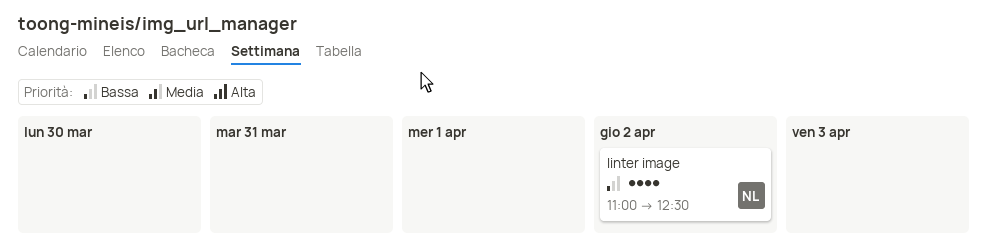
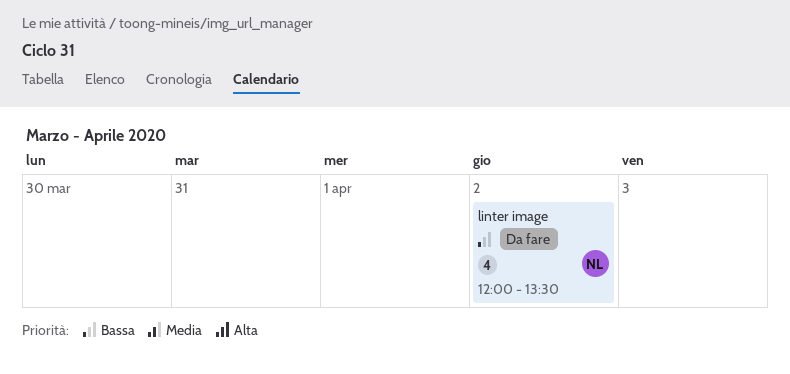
linter image, begins: 11:00 -> 12:00
linter image, ends: 12:30 -> 13:30

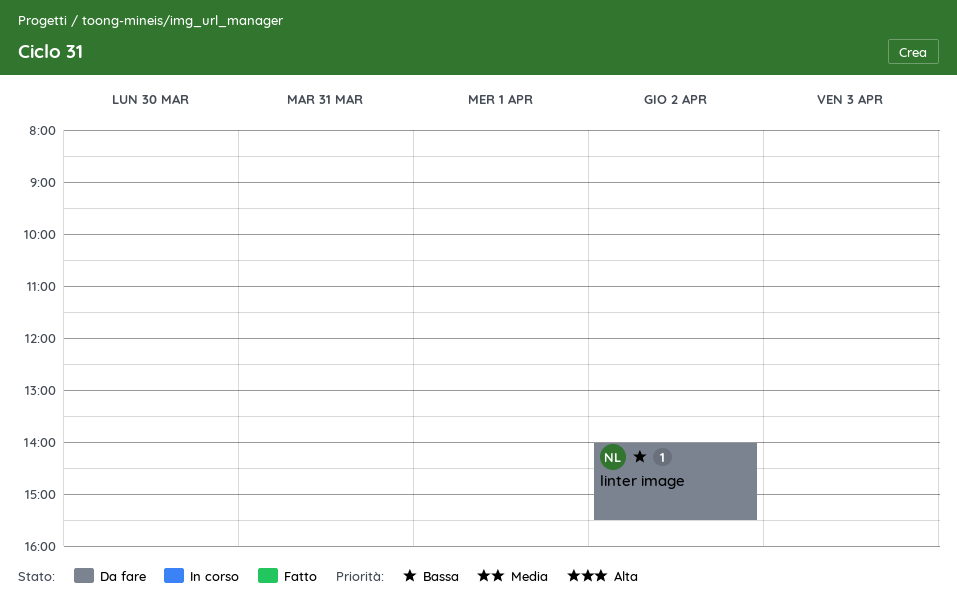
linter image, estimate: 4 -> 1
linter image, begins: 12:00 -> 14:00
linter image, ends: 13:30 -> 15:30

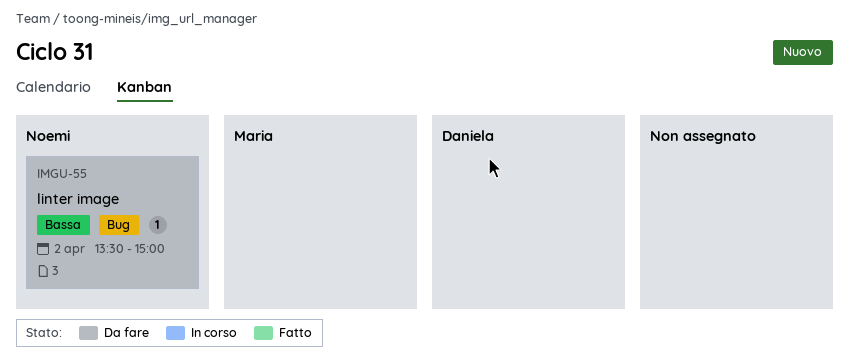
linter image, begins: 14:00 -> 13:30
linter image, ends: 15:30 -> 15:00

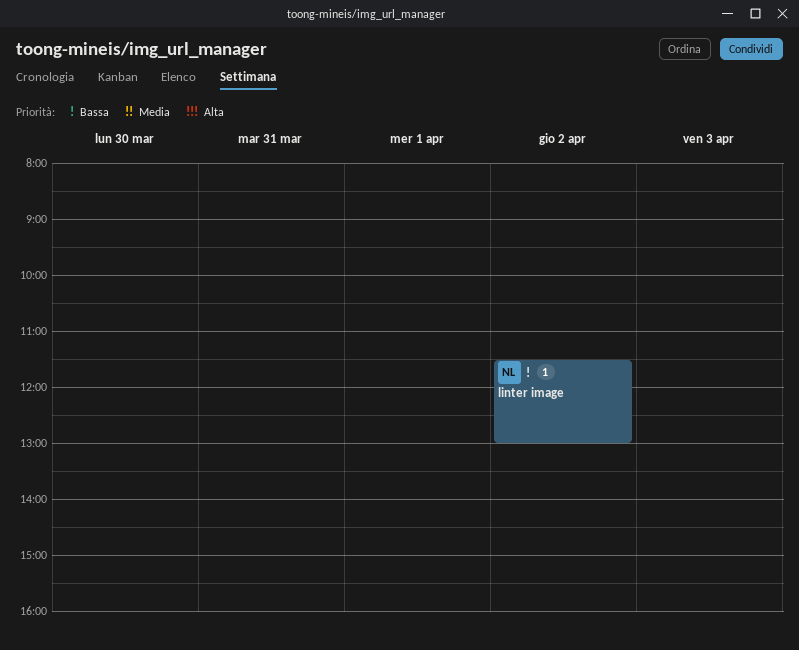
linter image, begins: 13:30 -> 11:30
linter image, ends: 15:00 -> 13:00

